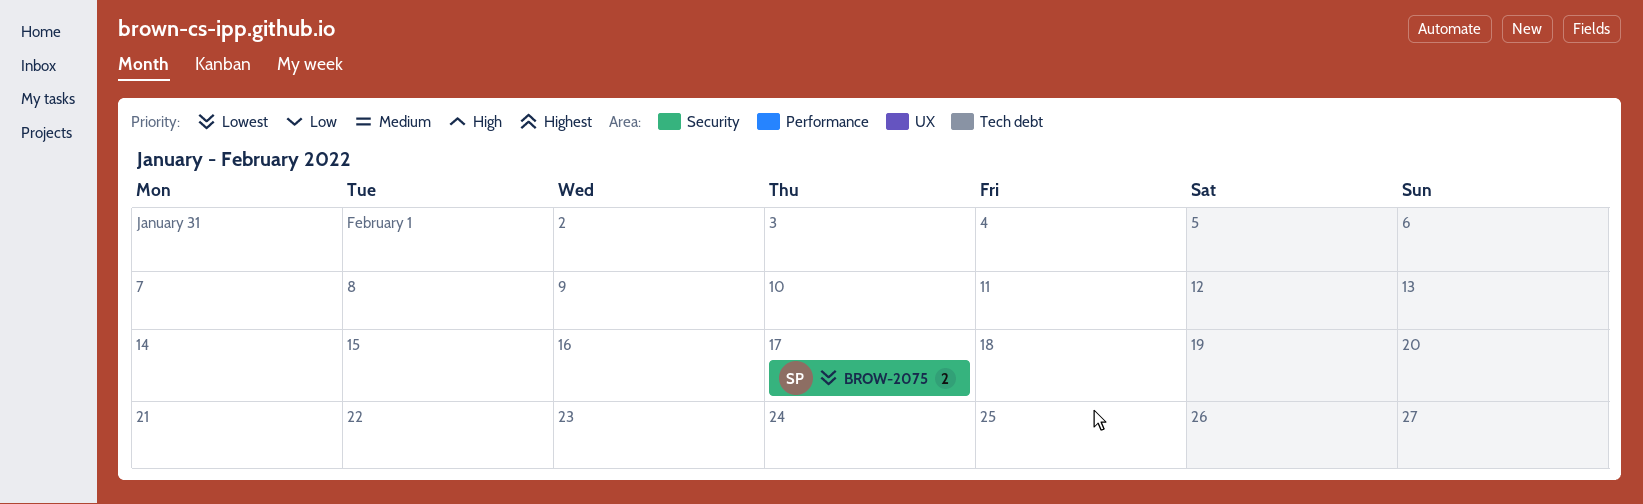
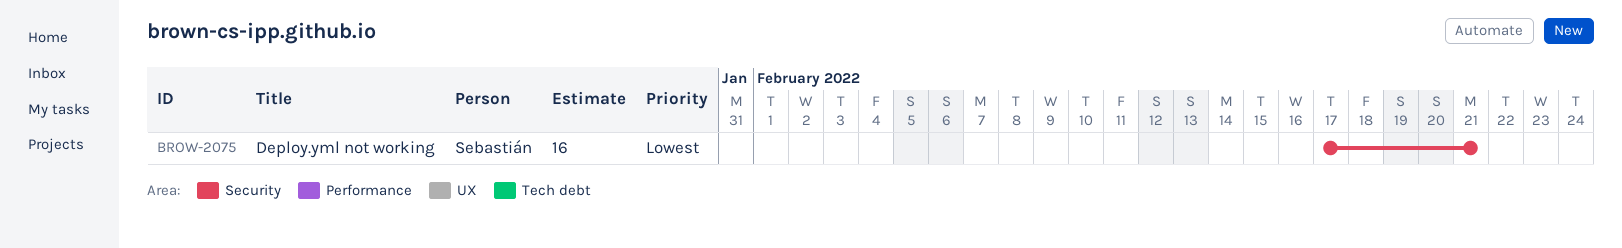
BROW-2075, estimate: 2 -> 16
BROW-2075, due: Feb 17 -> Feb 21

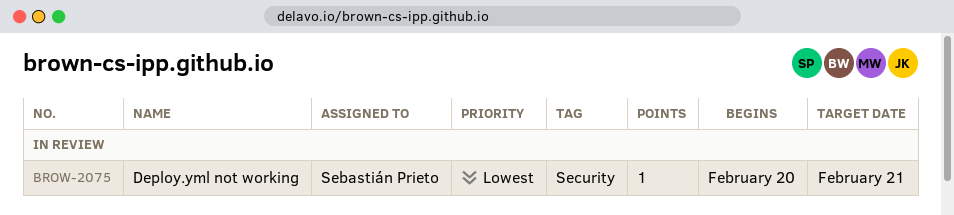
BROW-2075, estimate: 16 -> 1
BROW-2075, start: Feb 17 -> Feb 20

